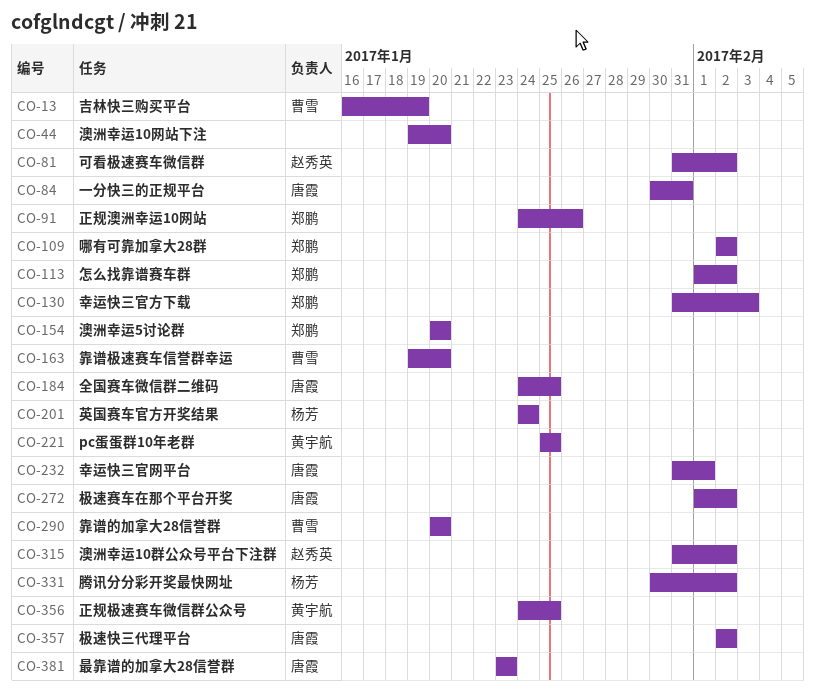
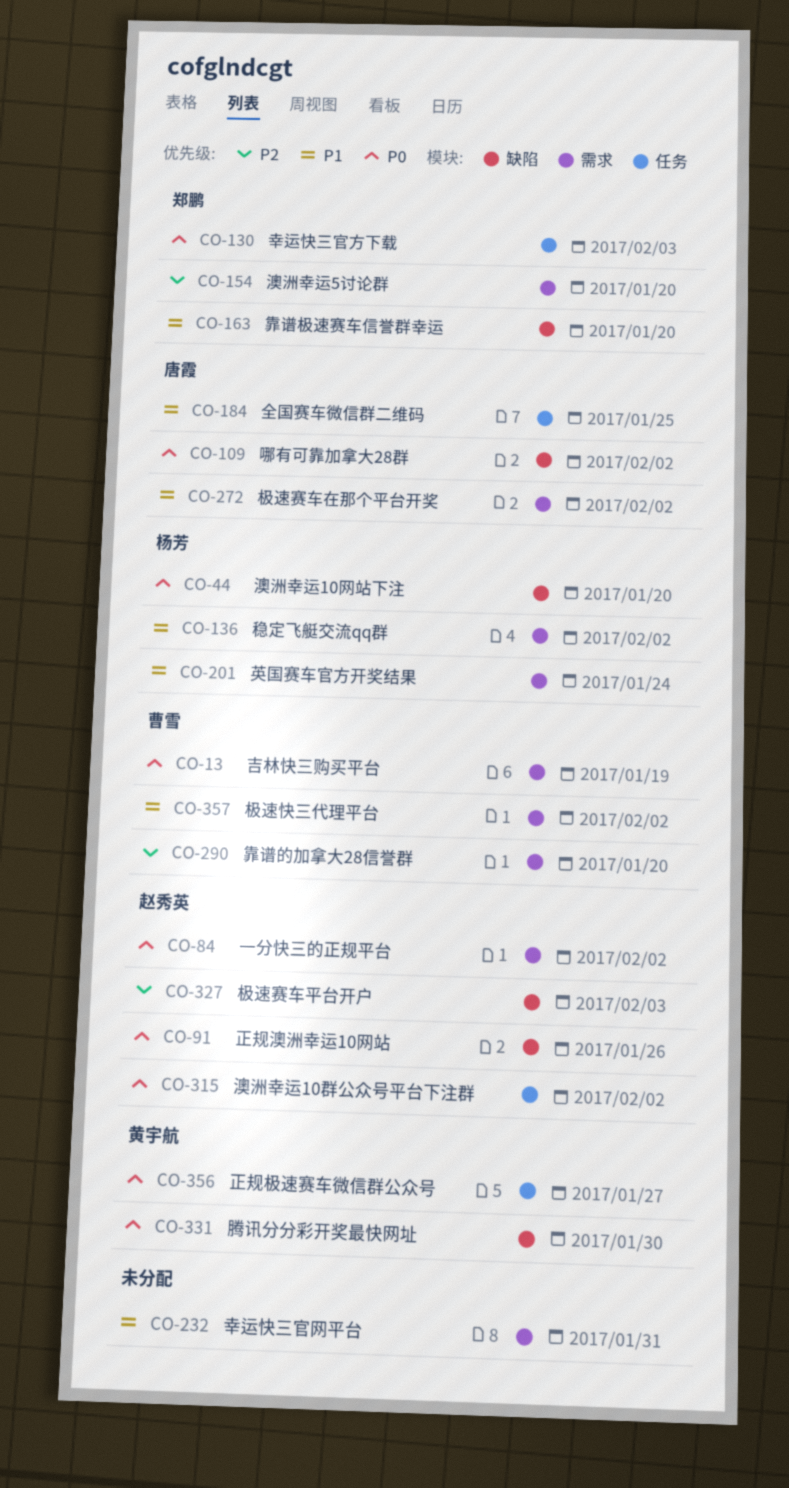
CO-44, owner: none -> 杨芳
CO-81: present -> none
CO-84, owner: 唐霞 -> 赵秀英
CO-84, due: Jan 31 -> Feb 2
CO-91, owner: 郑鹏 -> 赵秀英
CO-109, owner: 郑鹏 -> 唐霞
CO-113: present -> none
CO-136: none -> present
CO-163, owner: 曹雪 -> 郑鹏
CO-221: present -> none
CO-232, owner: 唐霞 -> none
CO-232, due: Feb 1 -> Jan 31
CO-327: none -> present
CO-331, owner: 杨芳 -> 黄宇航
CO-331, due: Feb 2 -> Jan 30
CO-356, due: Jan 25 -> Jan 27
CO-357, owner: 唐霞 -> 曹雪
CO-381: present -> none

